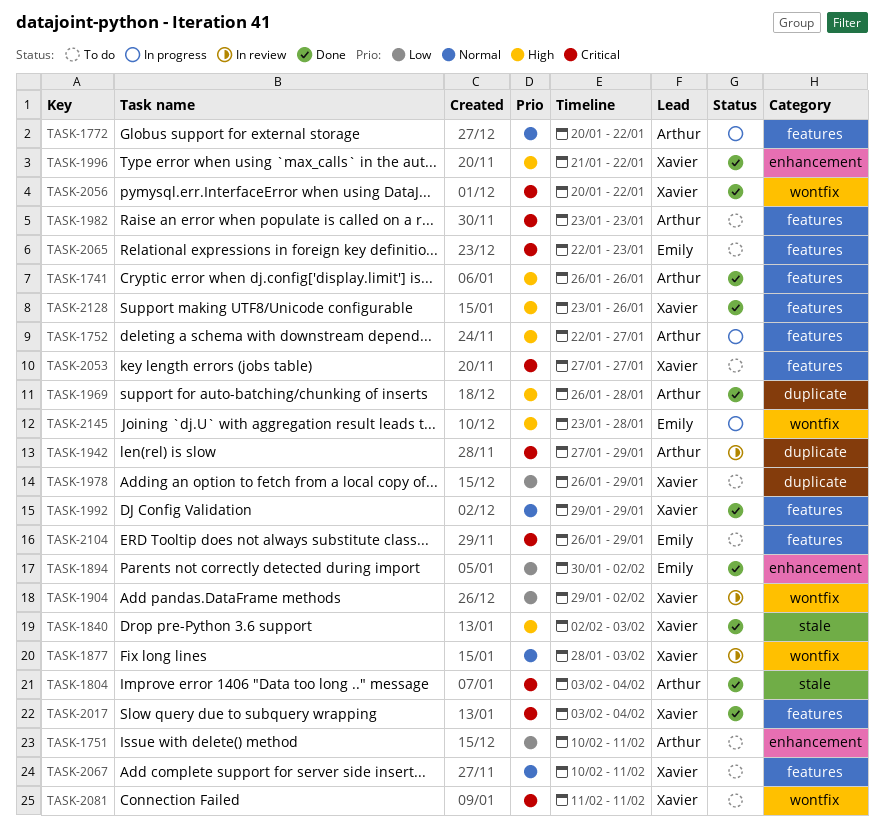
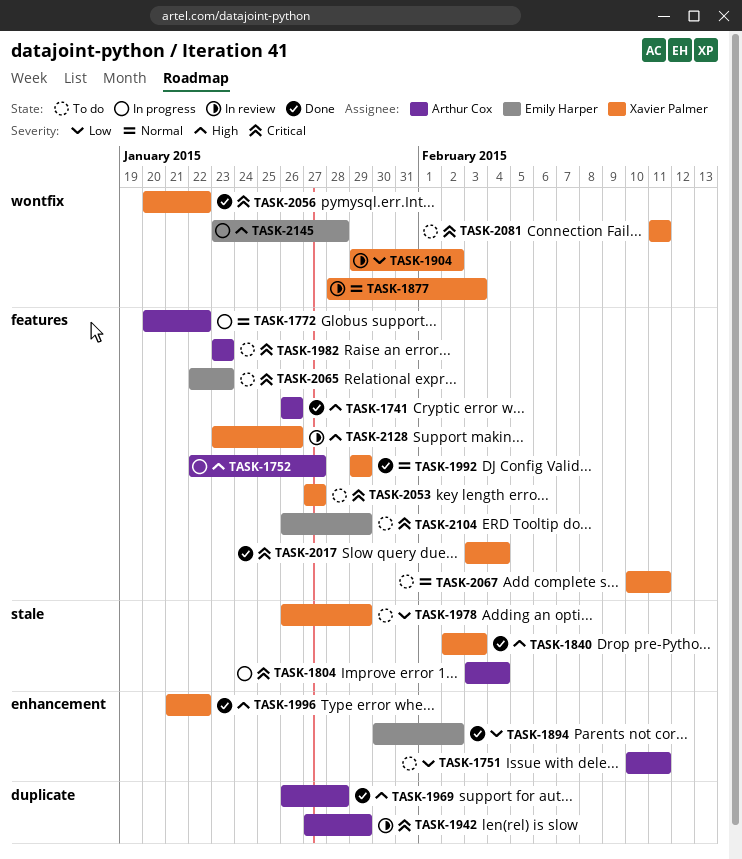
TASK-1804, status: Done -> In progress
TASK-1978, label: duplicate -> stale
TASK-2128, status: Done -> In review

